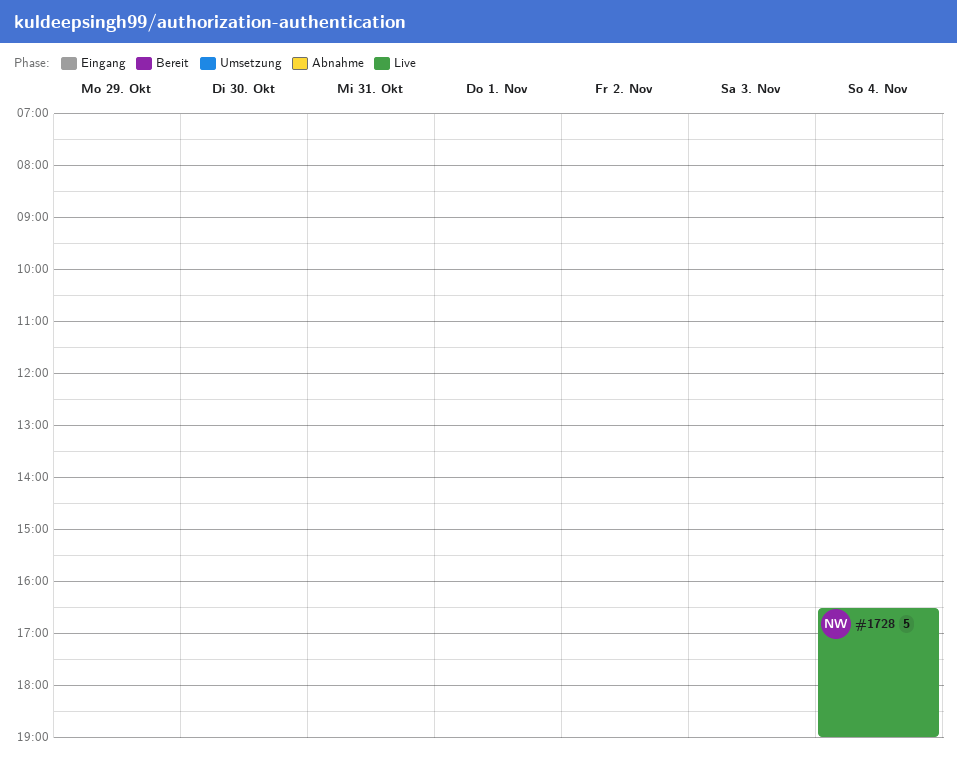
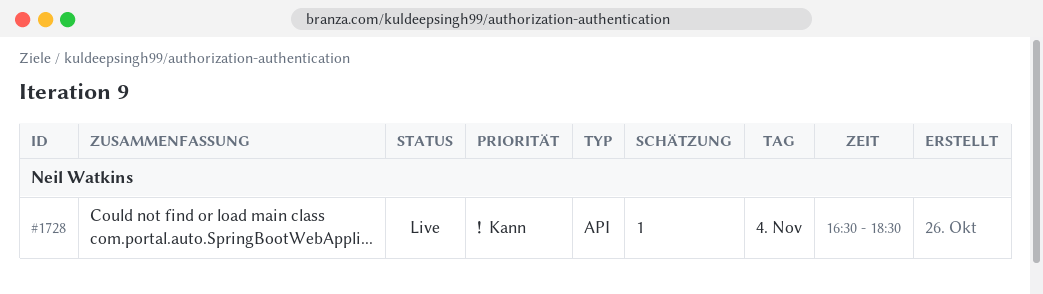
#1728, estimate: 5 -> 1
#1728, ends: 19:00 -> 18:30

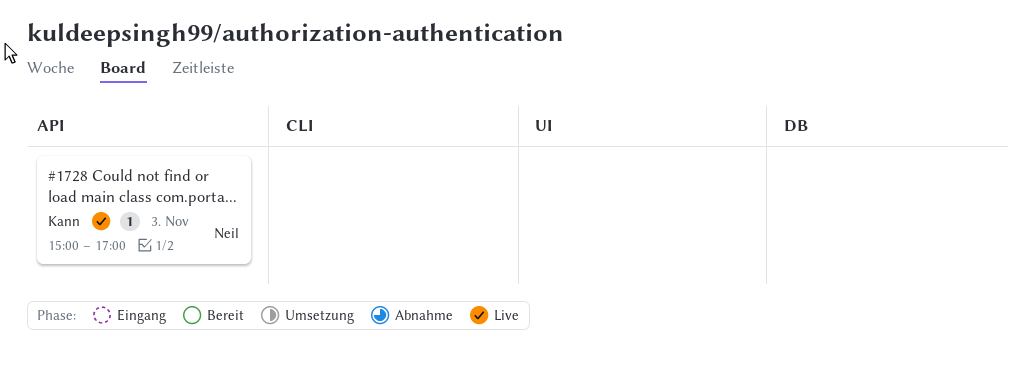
#1728, day: Nov 4 -> Nov 3
#1728, begins: 16:30 -> 15:00
#1728, ends: 18:30 -> 17:00

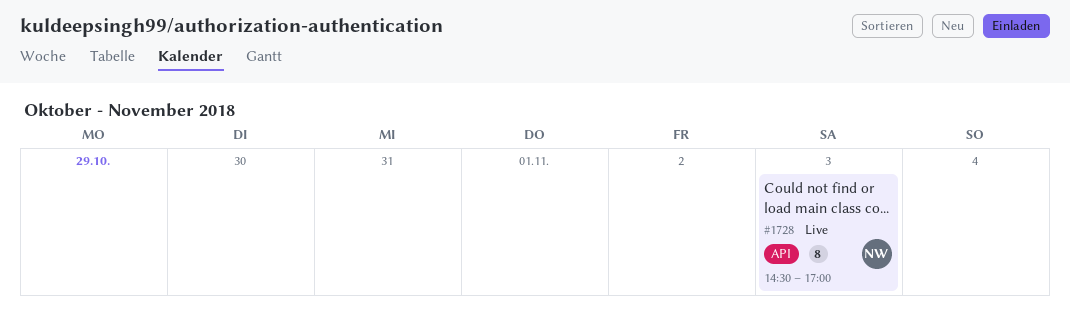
#1728, estimate: 1 -> 8
#1728, begins: 15:00 -> 14:30

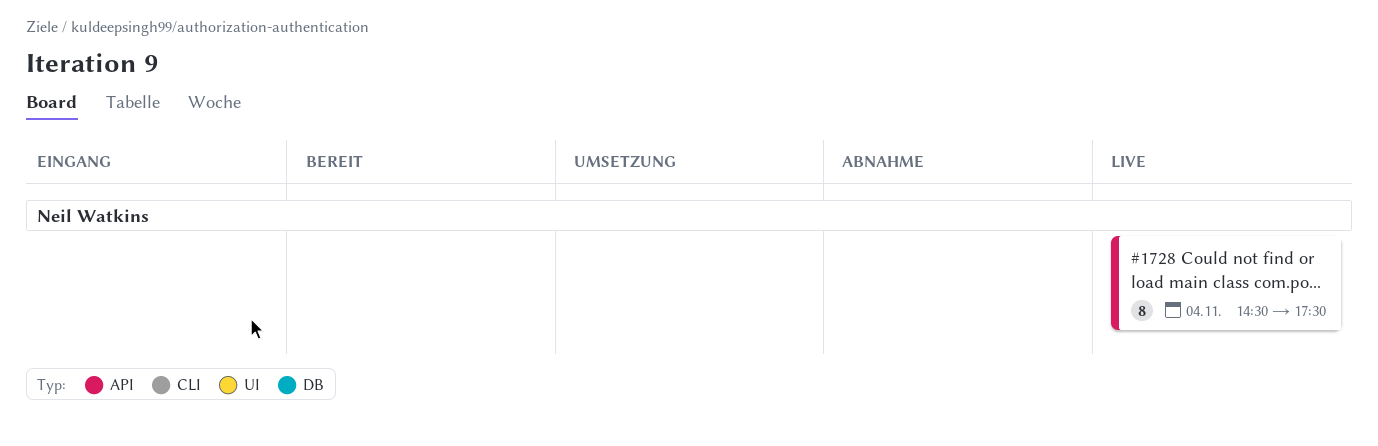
#1728, day: Nov 3 -> Nov 4
#1728, ends: 17:00 -> 17:30

